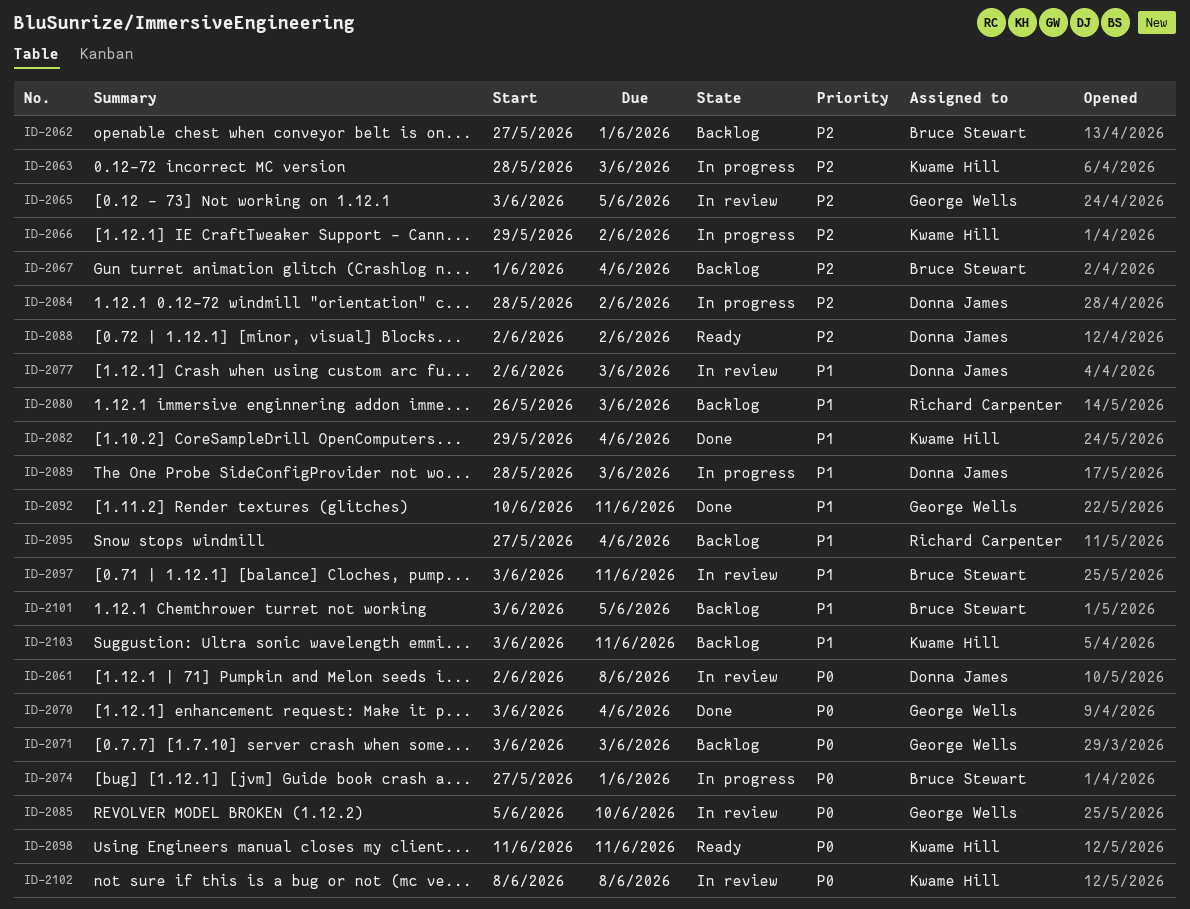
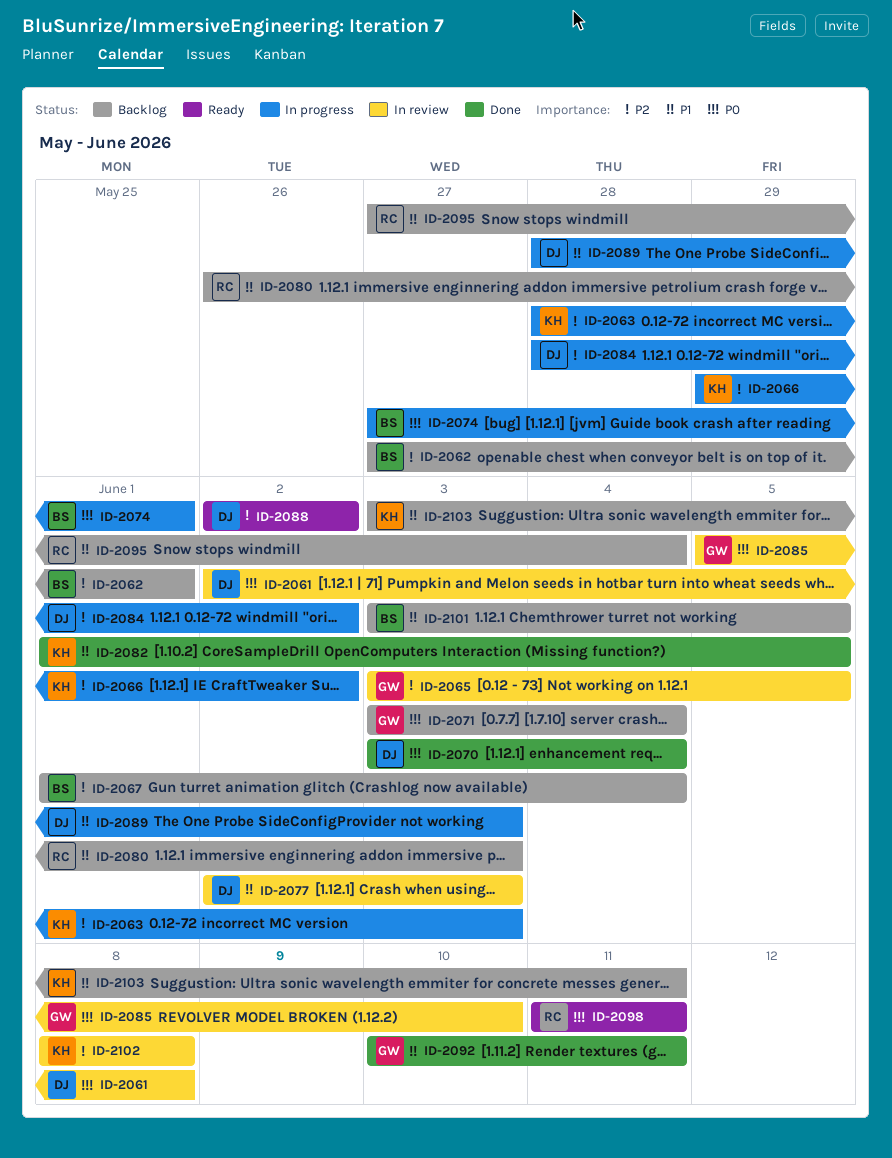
ID-2070, owner: George Wells -> Donna James
ID-2071, due: Jun 3 -> Jun 4
ID-2082, start: May 29 -> Jun 1
ID-2082, due: Jun 4 -> Jun 5
ID-2097: present -> none
ID-2098, owner: Kwame Hill -> Richard Carpenter
ID-2102, priority: P0 -> P2

